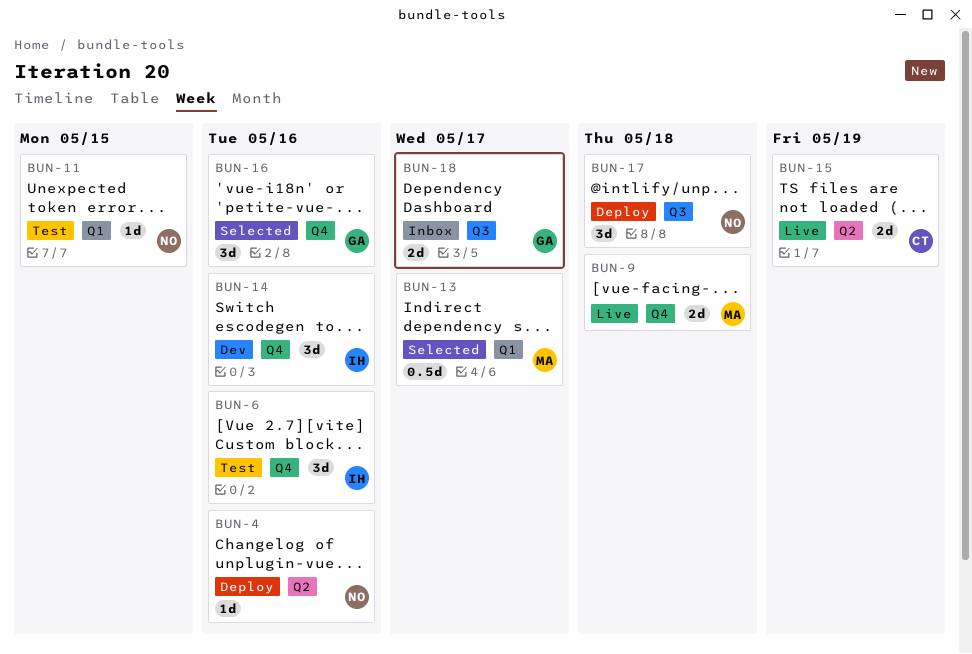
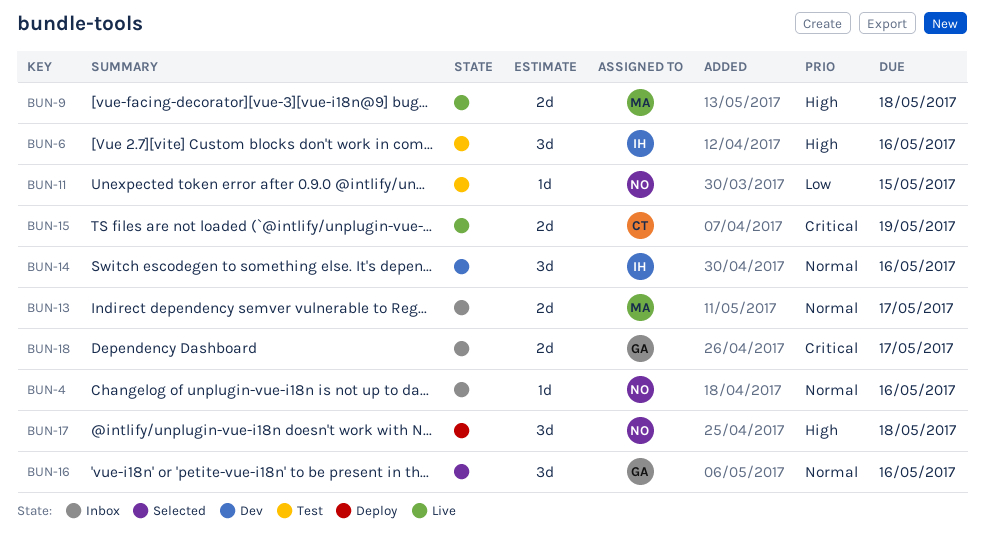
BUN-4, status: Deploy -> Inbox
BUN-13, status: Selected -> Inbox
BUN-13, estimate: 0.5d -> 2d

